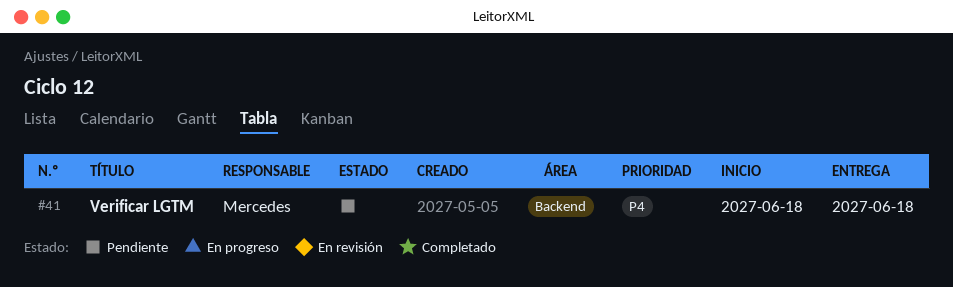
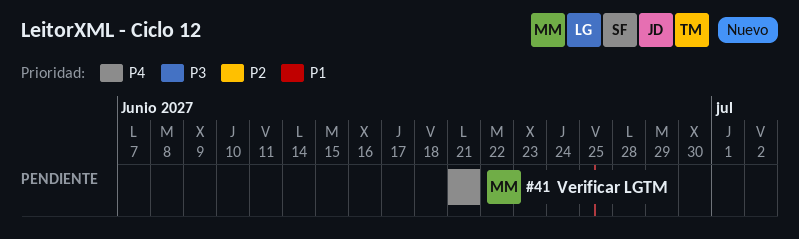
#41, start: Jun 18 -> Jun 21
#41, due: Jun 18 -> Jun 21

